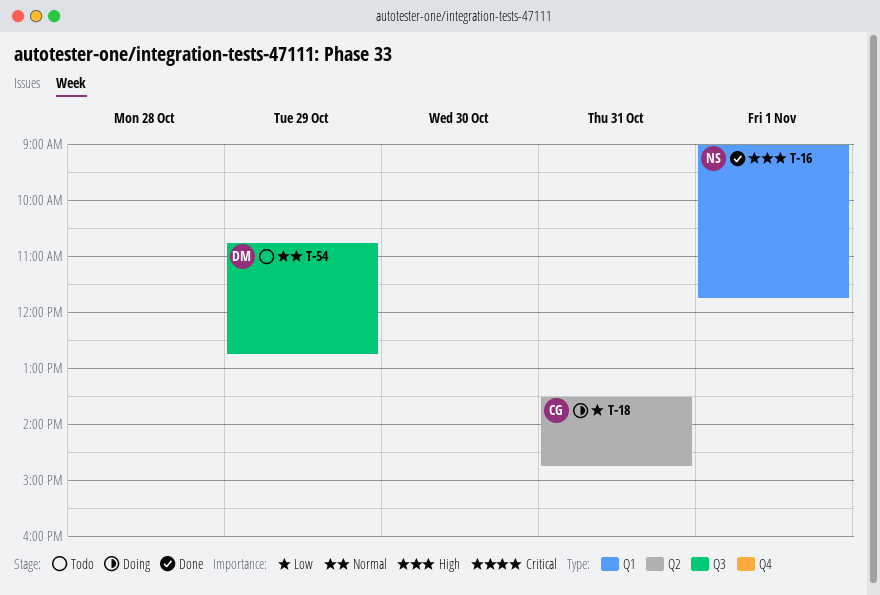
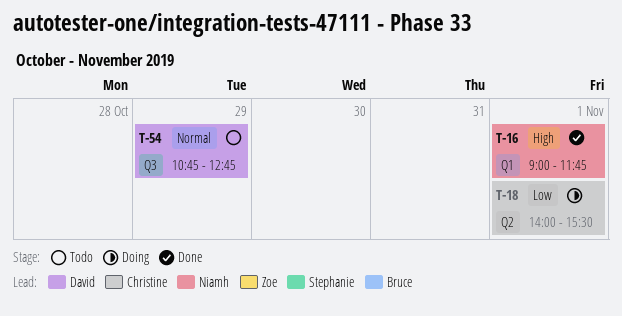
T-18, day: Oct 31 -> Nov 1
T-18, begins: 13:30 -> 14:00
T-18, ends: 14:45 -> 15:30

